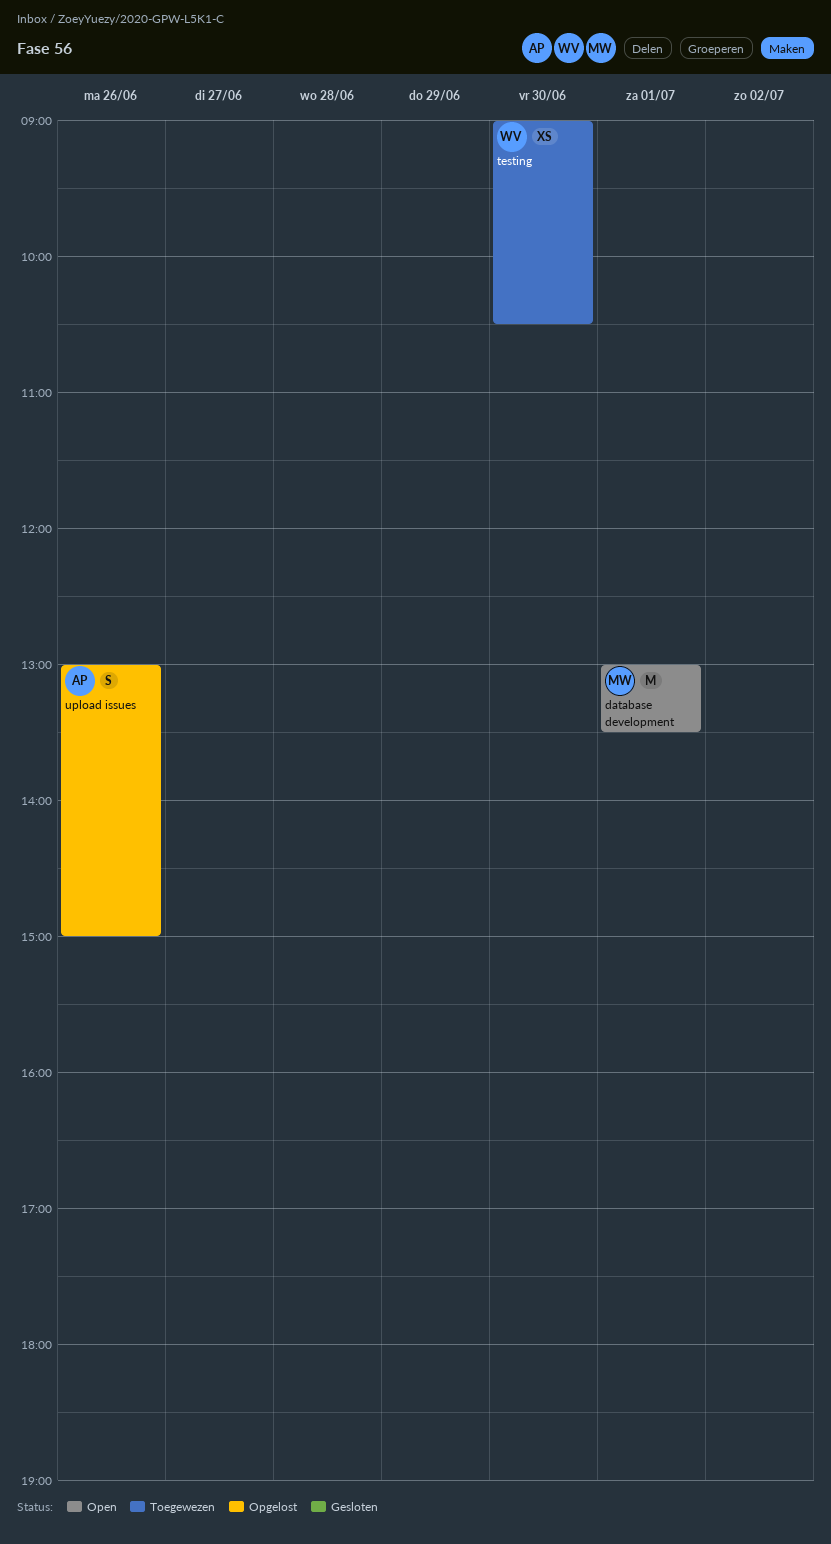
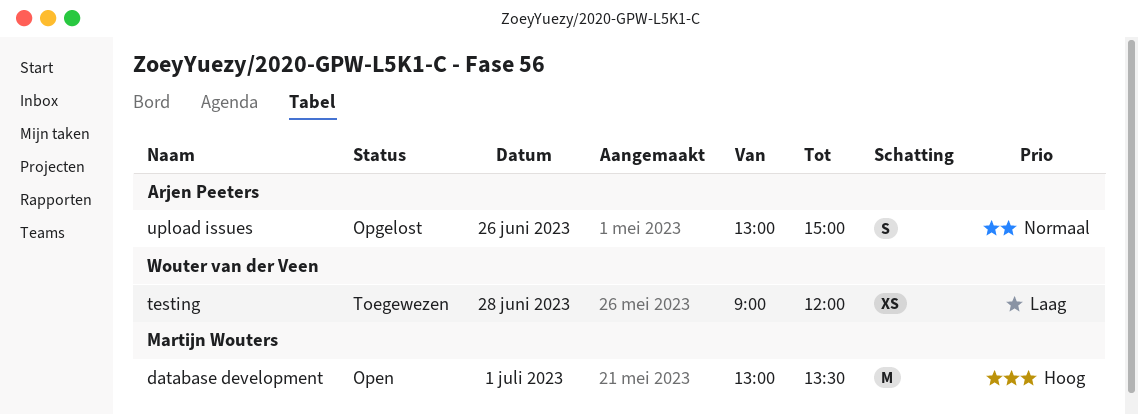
testing, day: Jun 30 -> Jun 28
testing, ends: 10:30 -> 12:00

